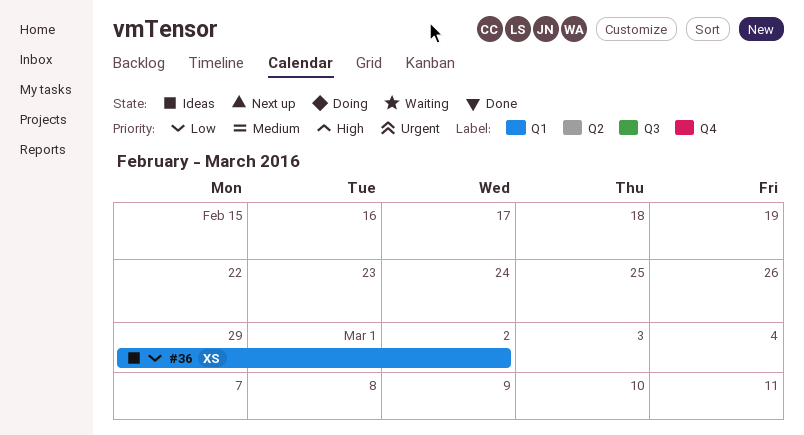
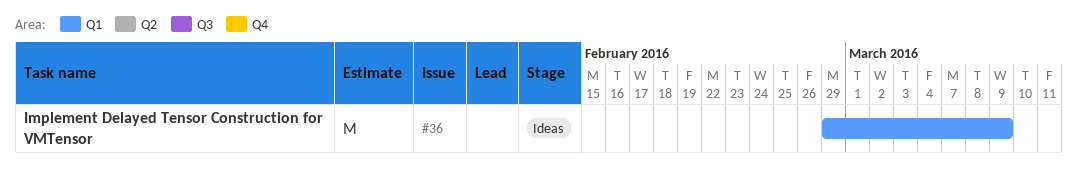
#36, estimate: XS -> M
#36, due: Mar 2 -> Mar 9

